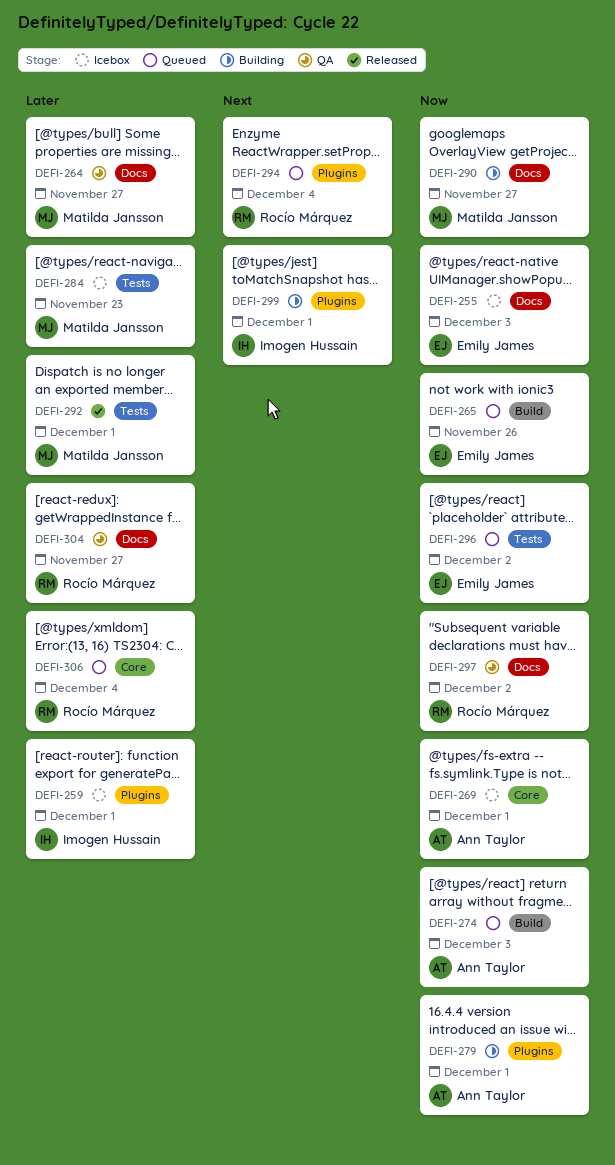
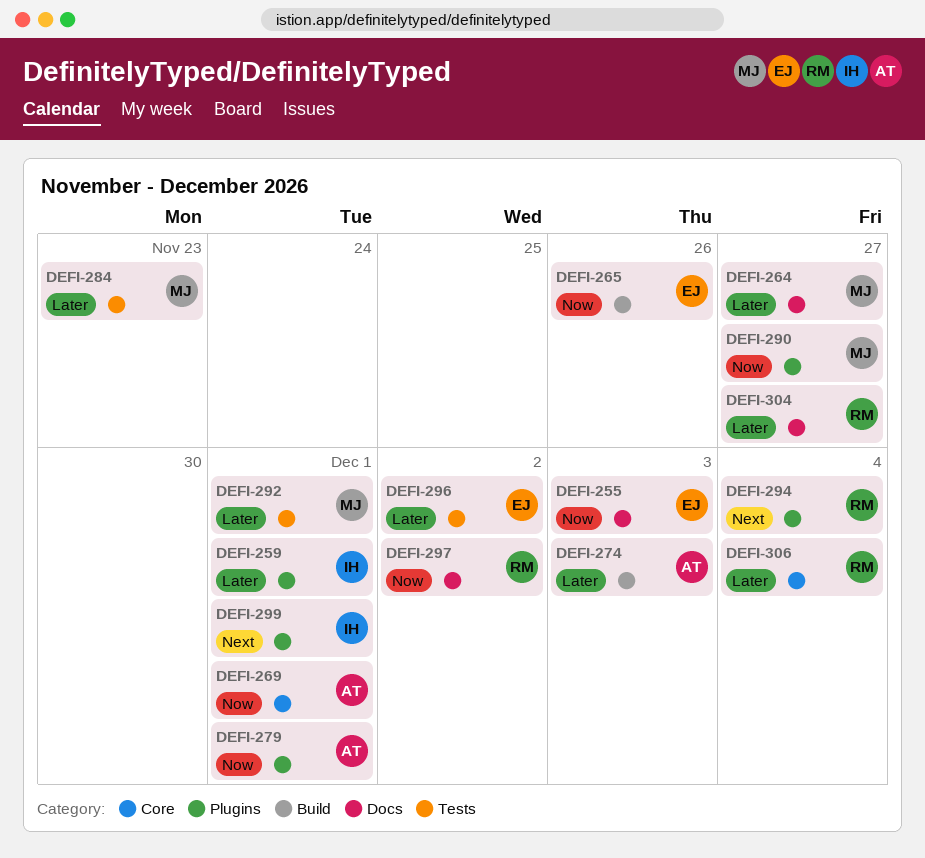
DEFI-274, priority: Now -> Later
DEFI-290, label: Docs -> Plugins
DEFI-296, priority: Now -> Later

